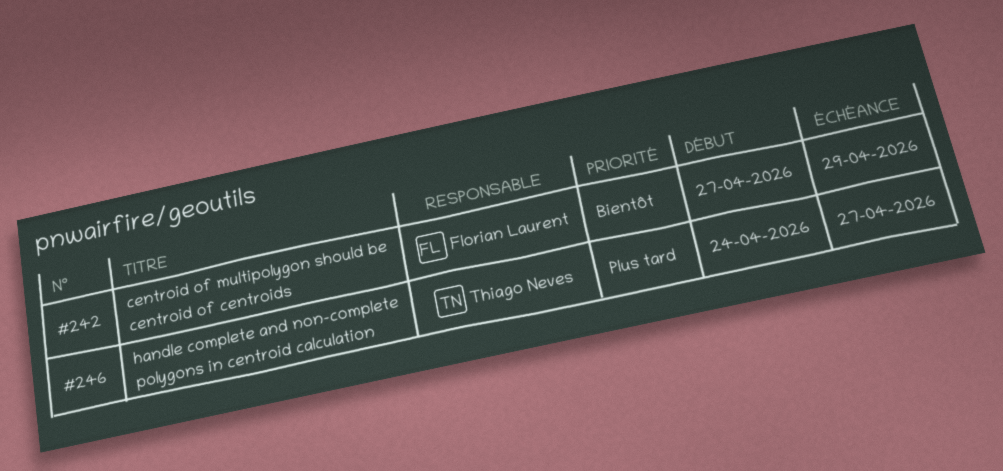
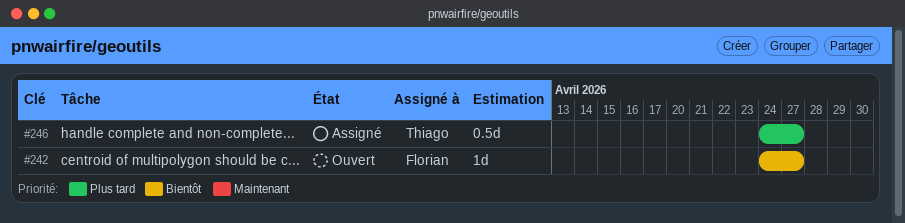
#242, start: Apr 27 -> Apr 24
#242, due: Apr 29 -> Apr 27

